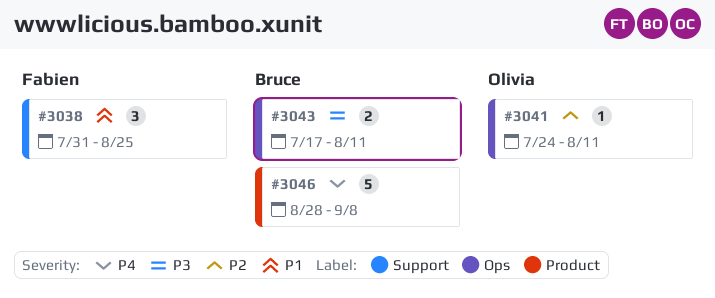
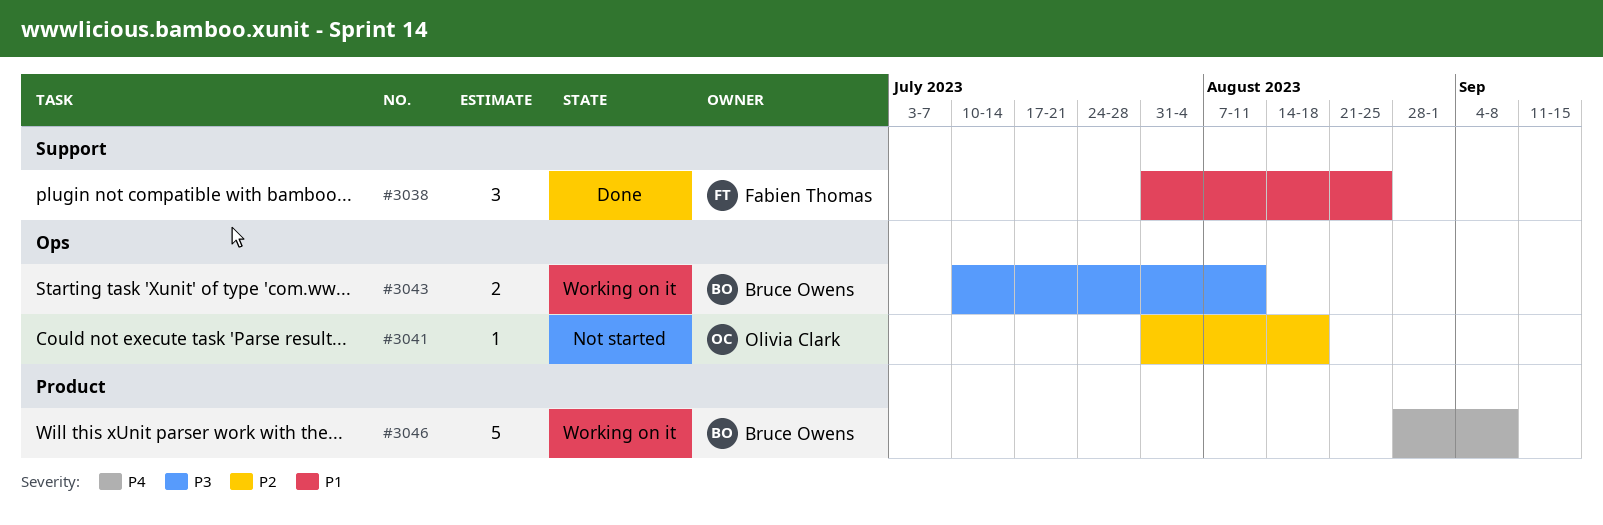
#3041, start: Jul 24 -> Jul 31
#3041, due: Aug 11 -> Aug 18
#3043, start: Jul 17 -> Jul 10

